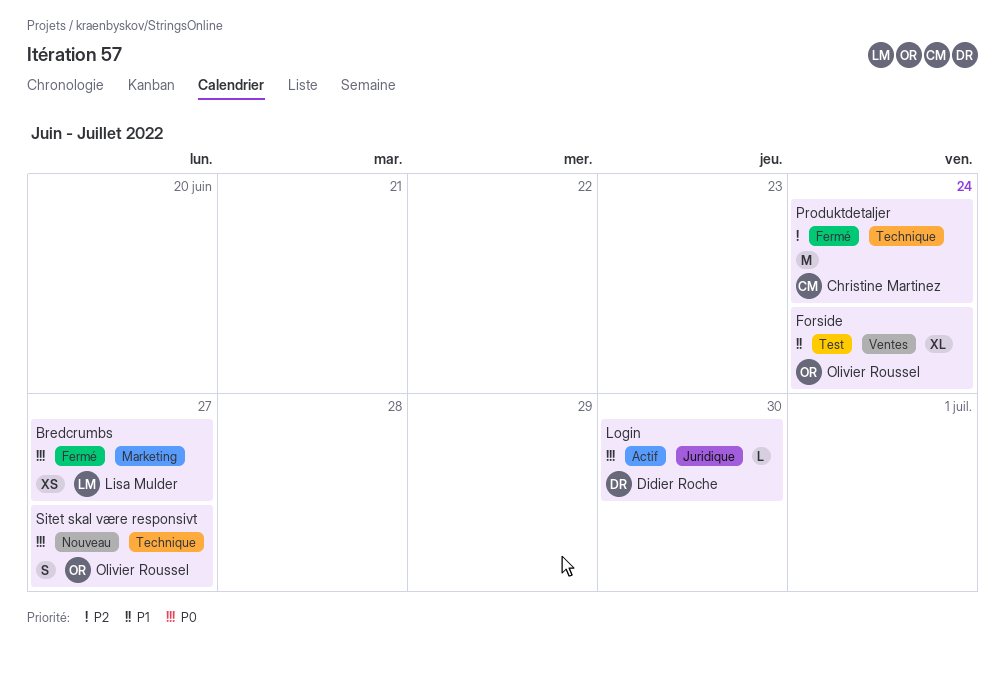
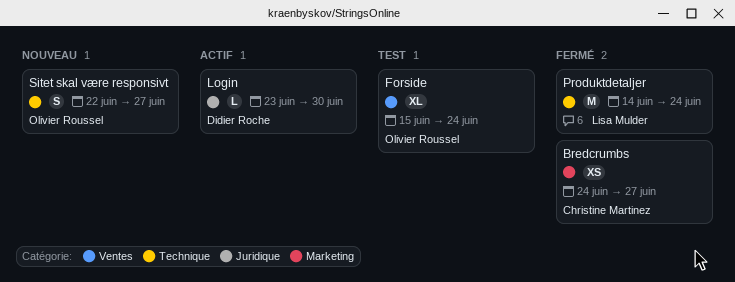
Bredcrumbs, owner: Lisa Mulder -> Christine Martinez
Produktdetaljer, owner: Christine Martinez -> Lisa Mulder

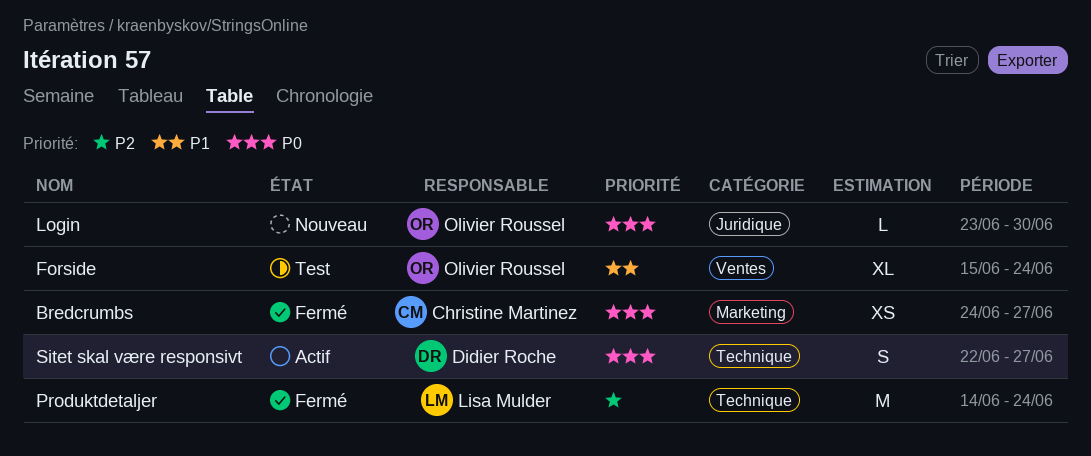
Login, status: Actif -> Nouveau
Login, owner: Didier Roche -> Olivier Roussel
Sitet skal være responsivt, status: Nouveau -> Actif
Sitet skal være responsivt, owner: Olivier Roussel -> Didier Roche

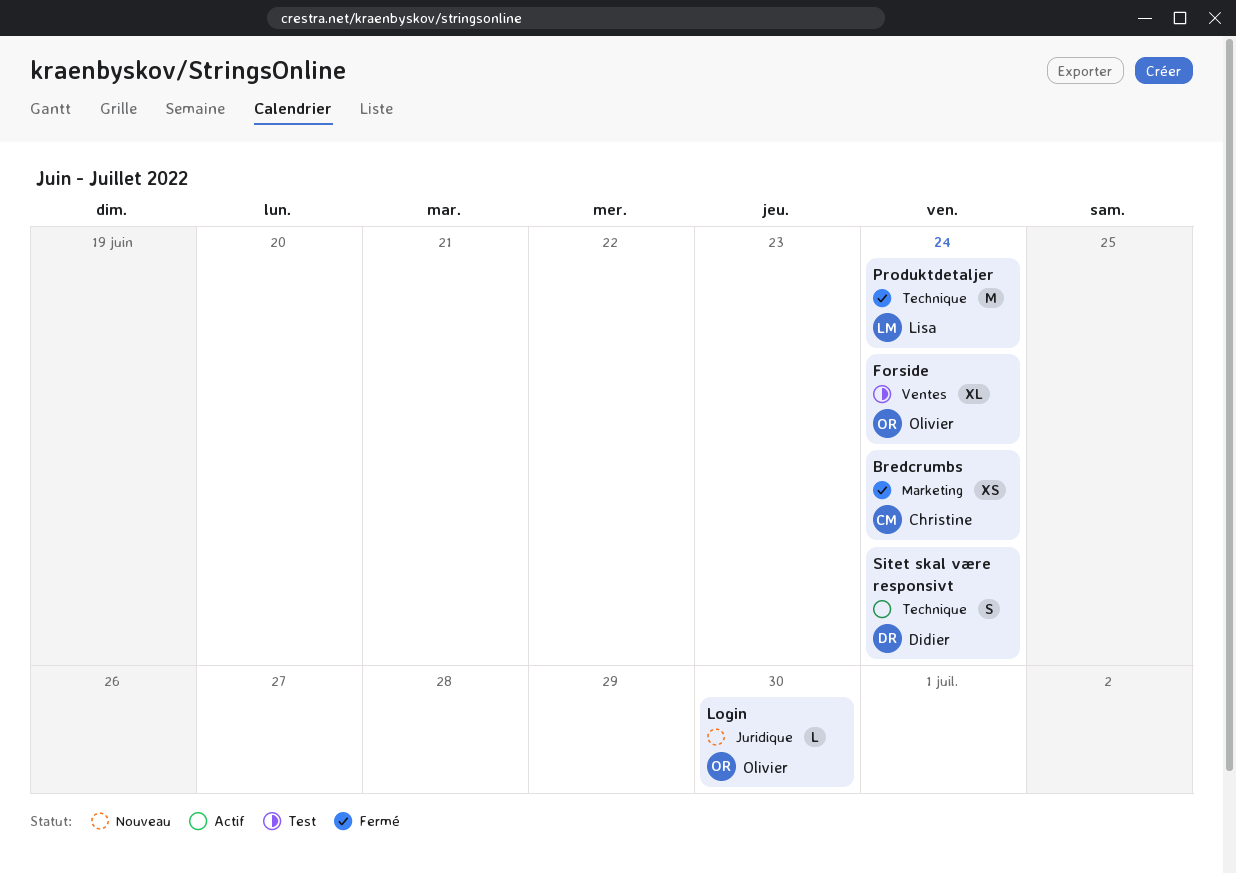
Bredcrumbs, due: Jun 27 -> Jun 24
Sitet skal være responsivt, due: Jun 27 -> Jun 24

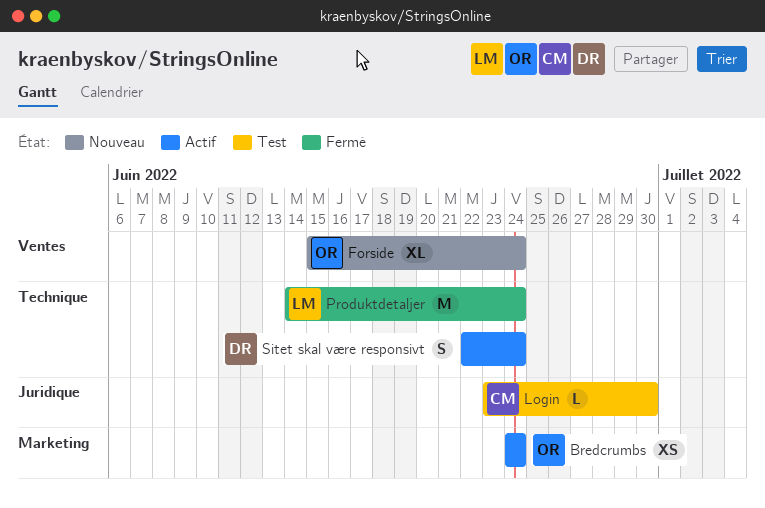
Bredcrumbs, status: Fermé -> Actif
Bredcrumbs, owner: Christine -> Olivier
Forside, status: Test -> Nouveau
Login, status: Nouveau -> Test
Login, owner: Olivier -> Christine

